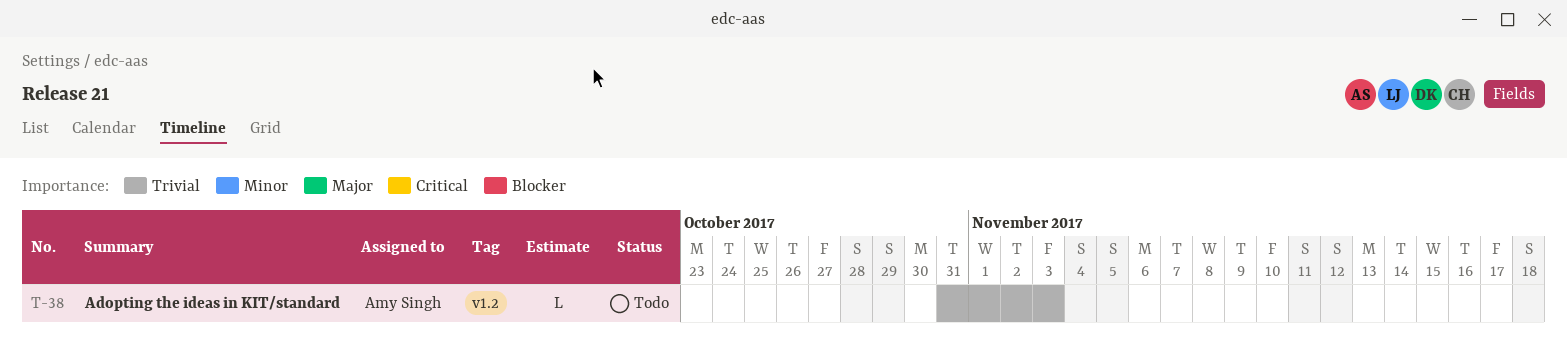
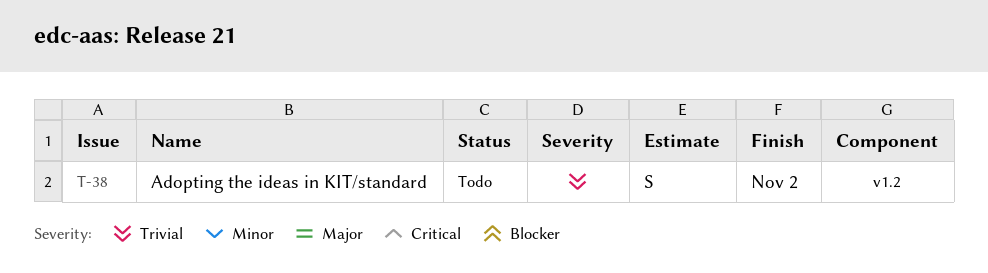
T-38, estimate: L -> S
T-38, due: Nov 3 -> Nov 2

